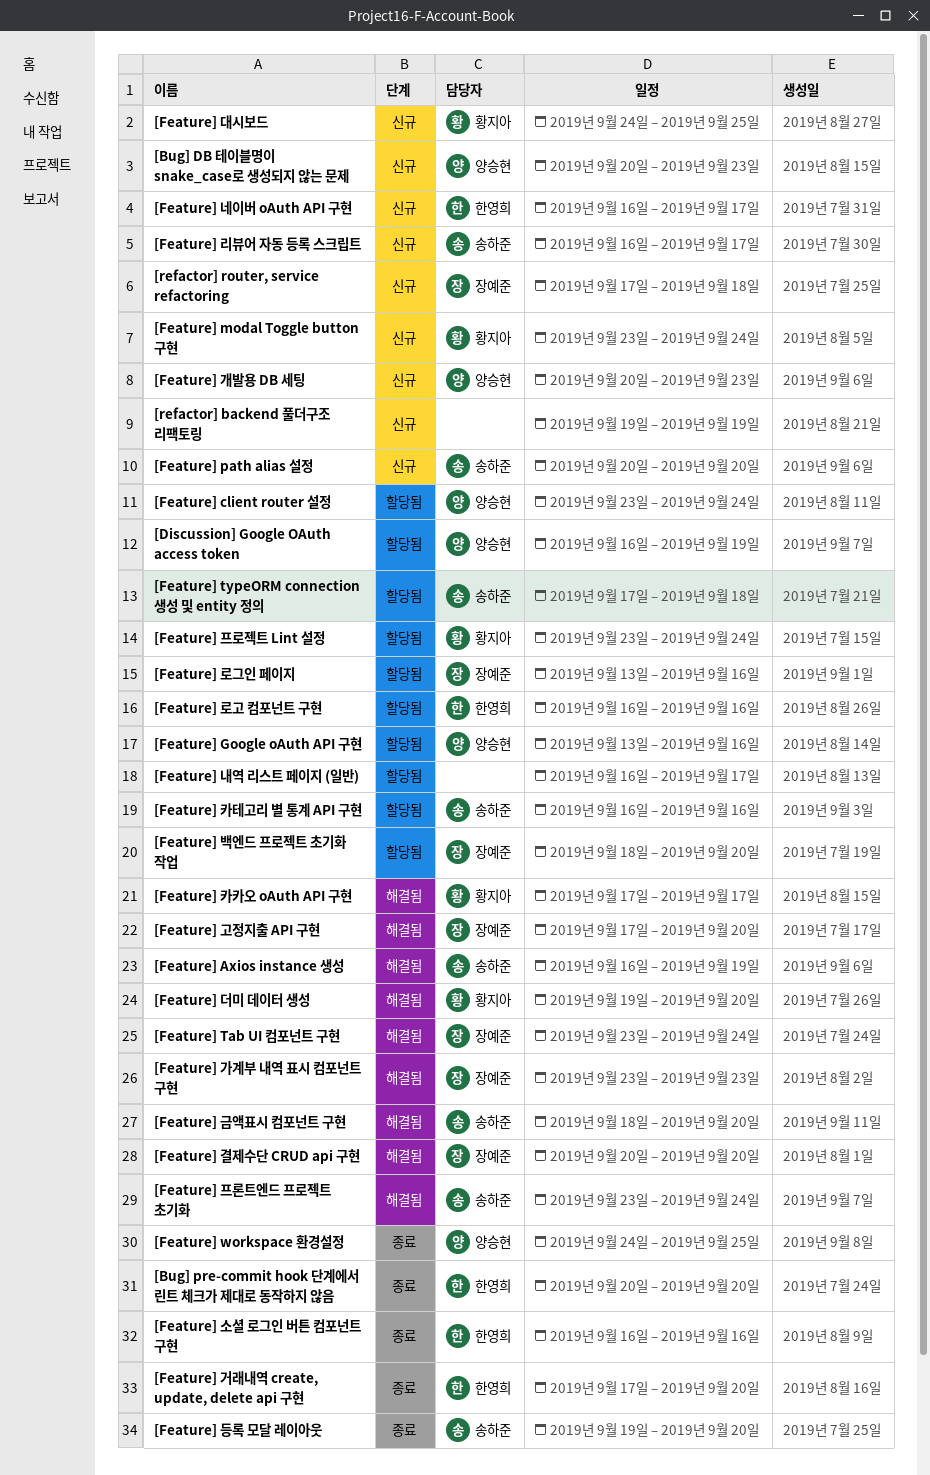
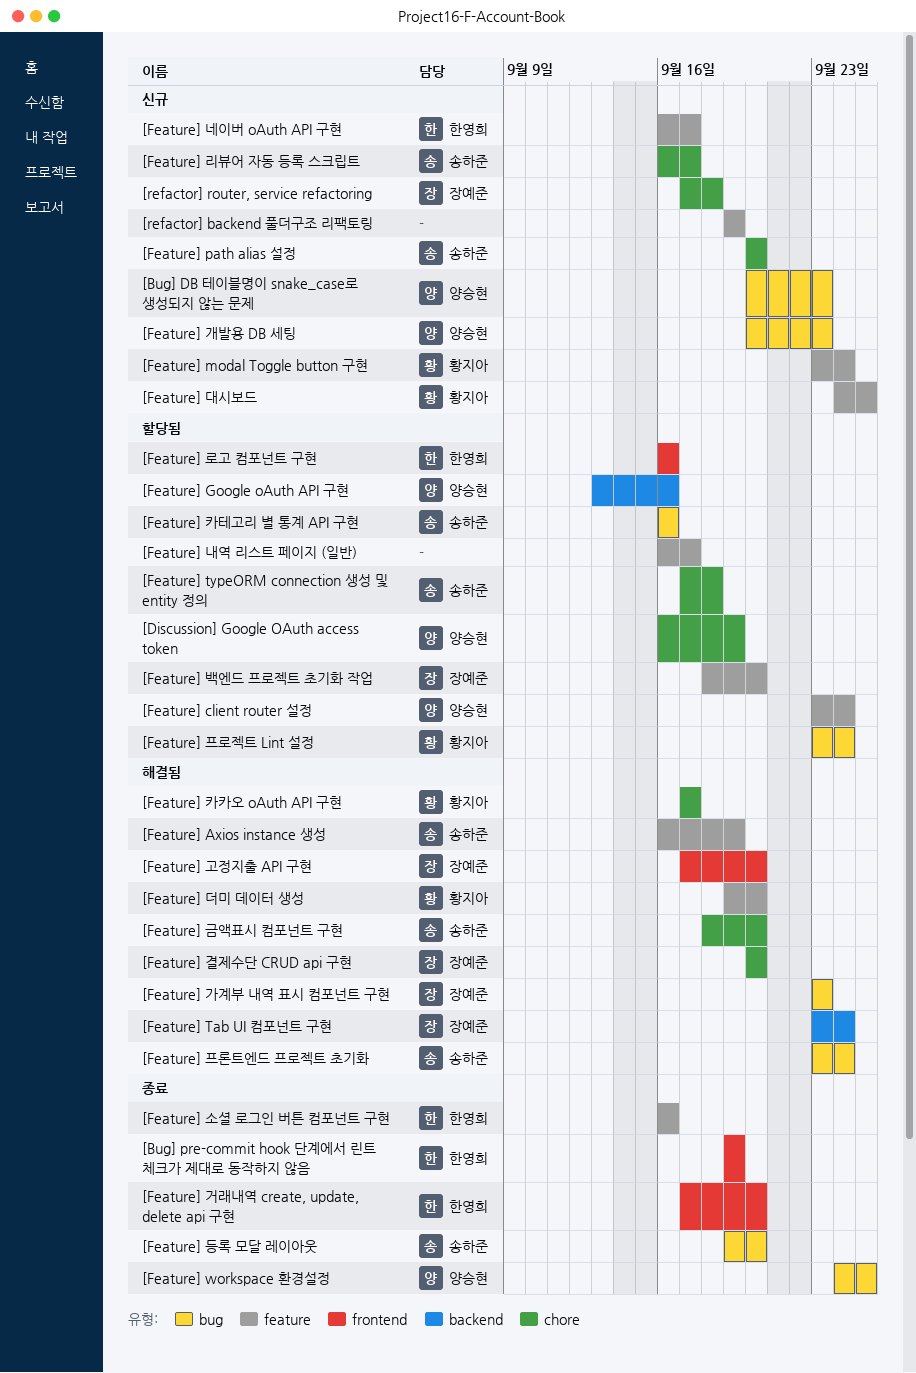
[Bug] pre-commit hook 단계에서 린트 체크가 제대로 동작하지 않음, start: Sep 20 -> Sep 19
[Bug] pre-commit hook 단계에서 린트 체크가 제대로 동작하지 않음, due: Sep 20 -> Sep 19
[Feature] 로그인 페이지: present -> none

